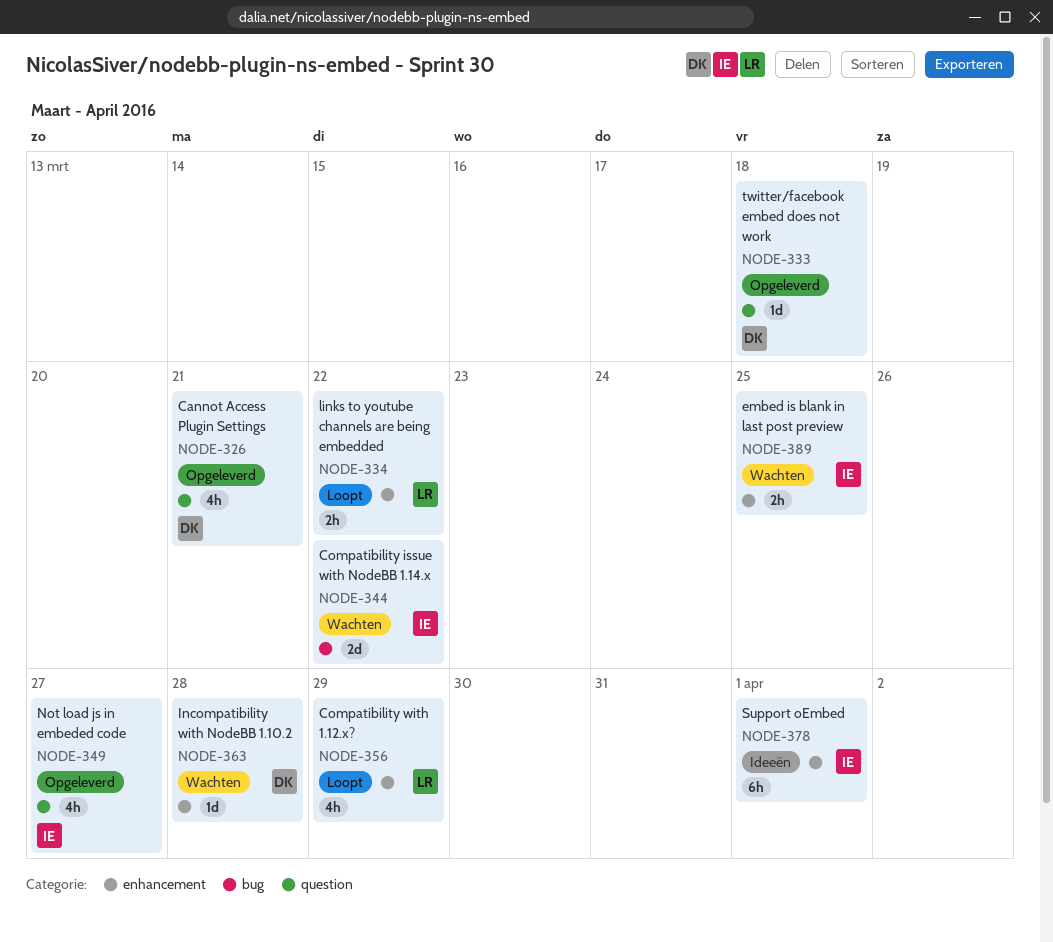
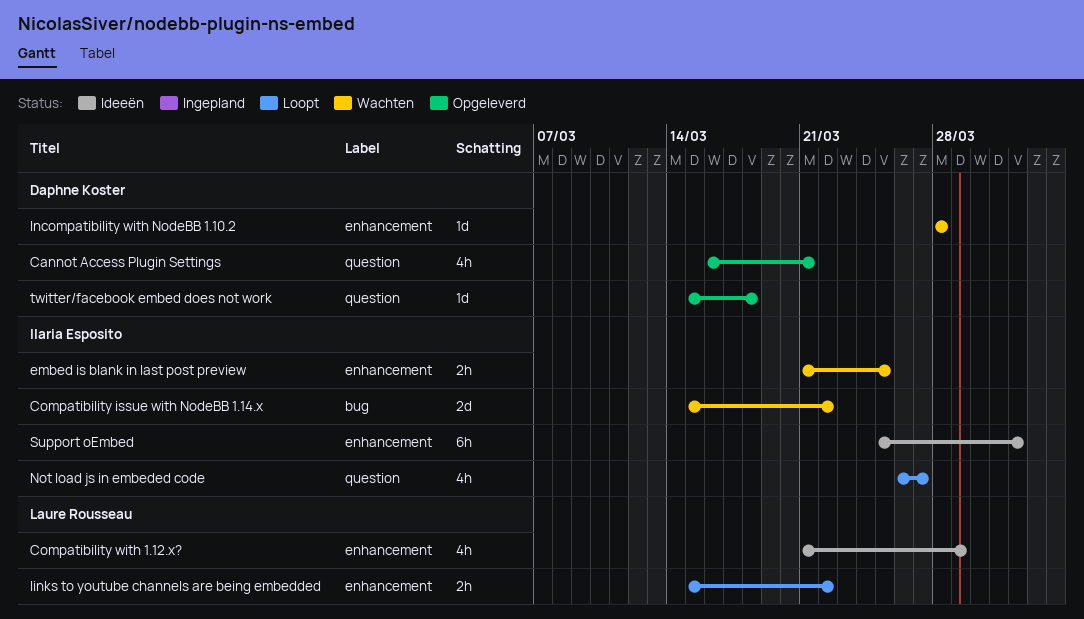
Compatibility with 1.12.x?, status: Loopt -> Ideeën
Not load js in embeded code, status: Opgeleverd -> Loopt

